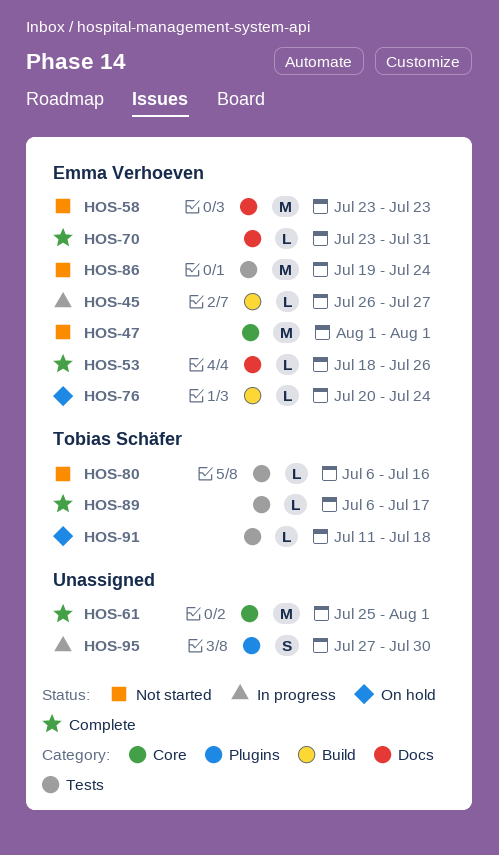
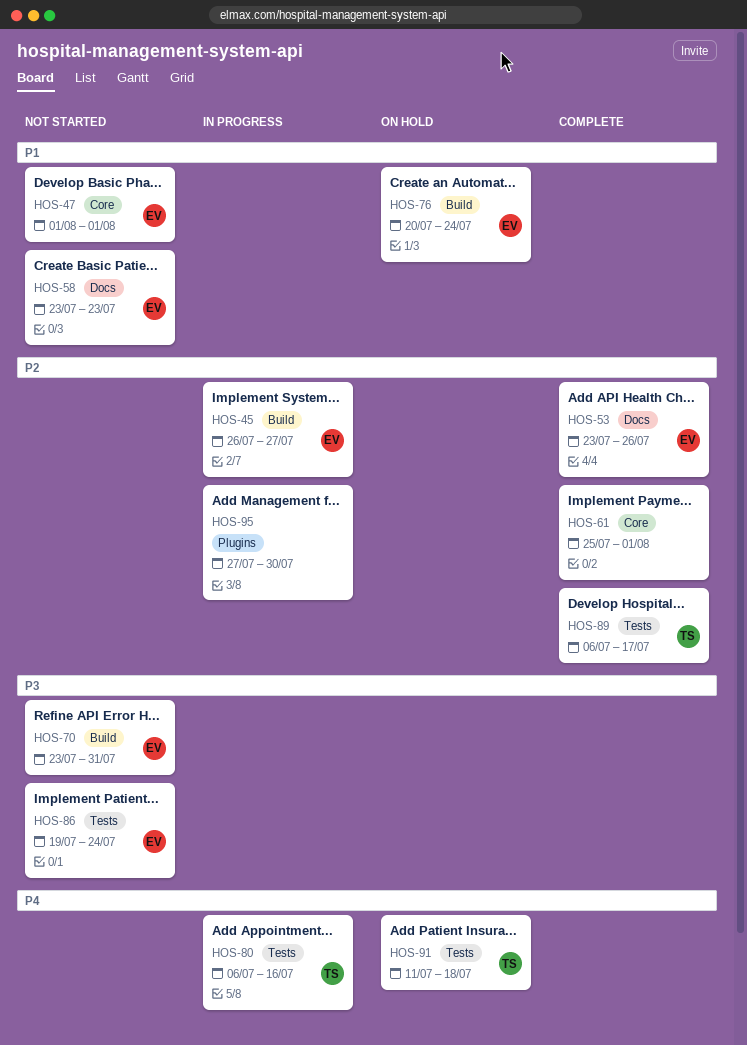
HOS-53, start: Jul 18 -> Jul 23
HOS-70, status: Complete -> Not started
HOS-70, label: Docs -> Build
HOS-80, status: Not started -> In progress

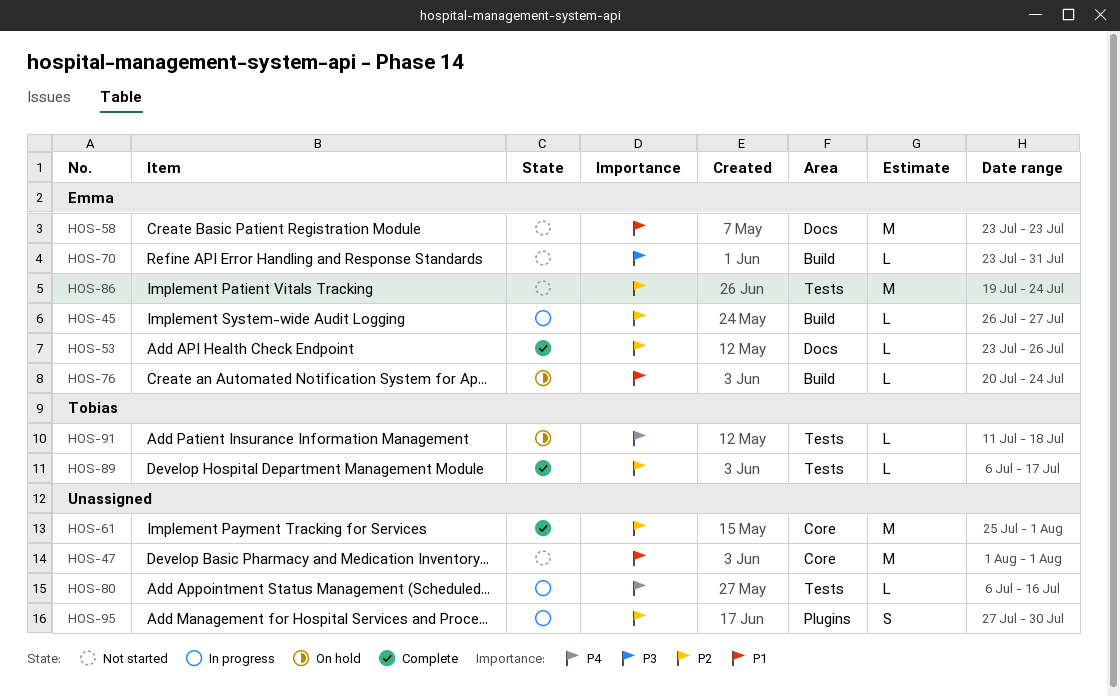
HOS-47, owner: Emma -> none
HOS-80, owner: Tobias -> none
HOS-86, priority: P3 -> P2

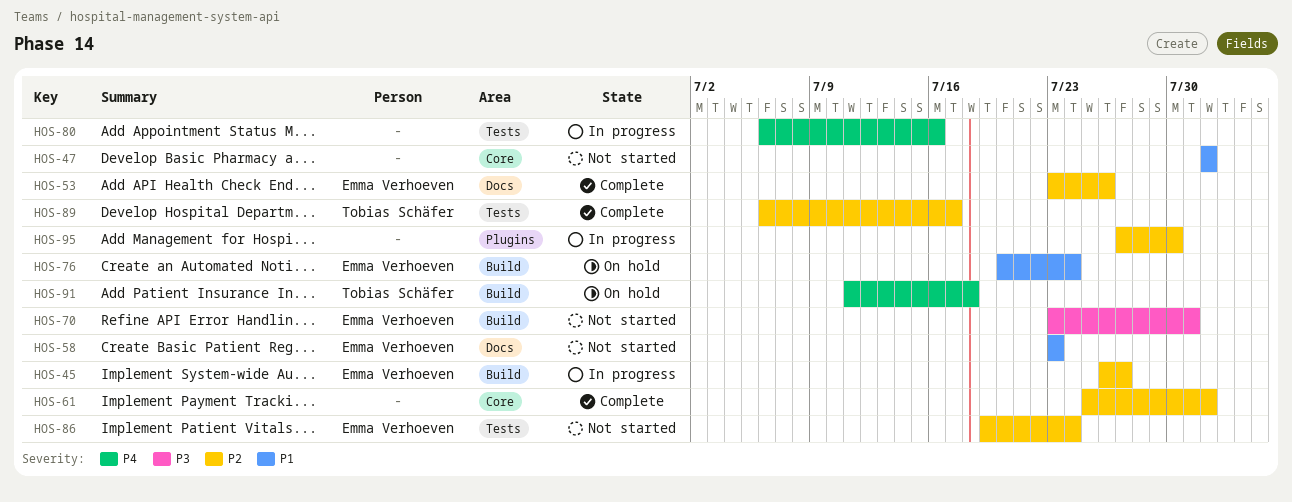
HOS-91, label: Tests -> Build

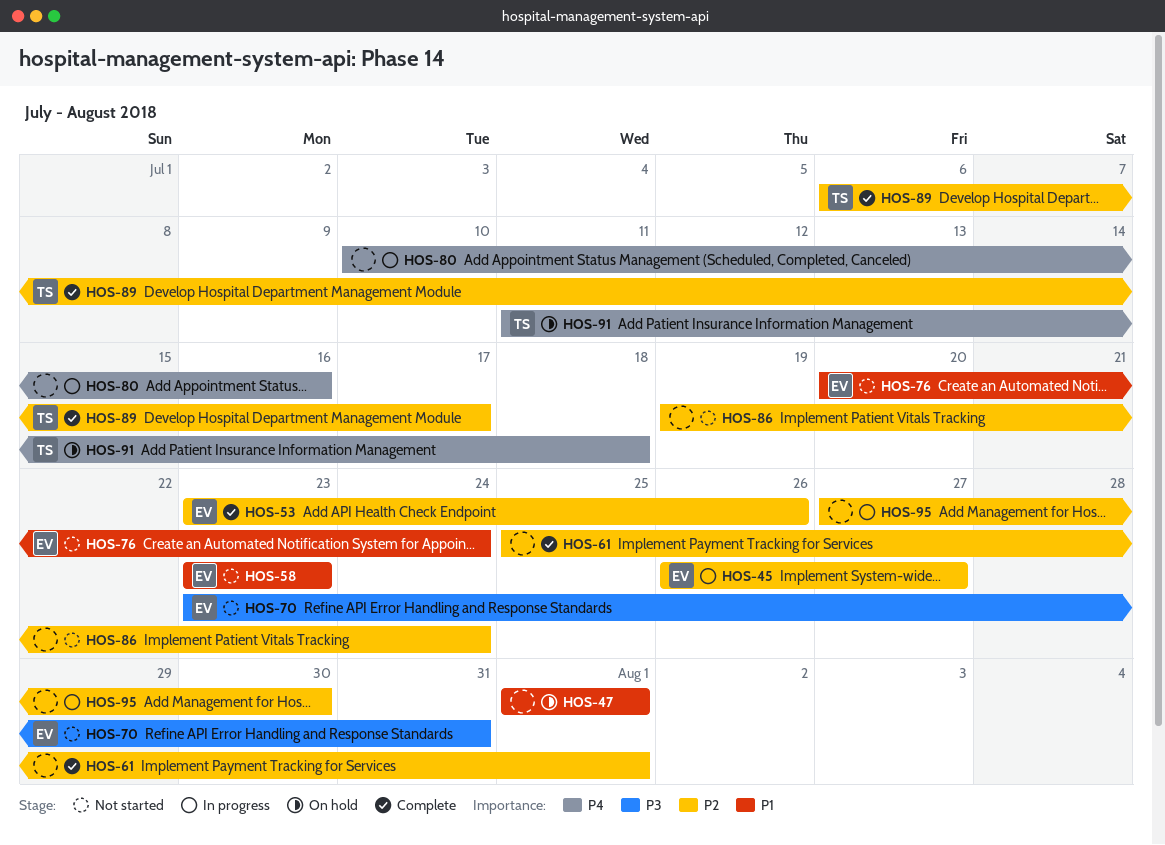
HOS-47, status: Not started -> On hold
HOS-76, status: On hold -> Not started
HOS-80, start: Jul 6 -> Jul 10
HOS-86, owner: Emma Verhoeven -> none

